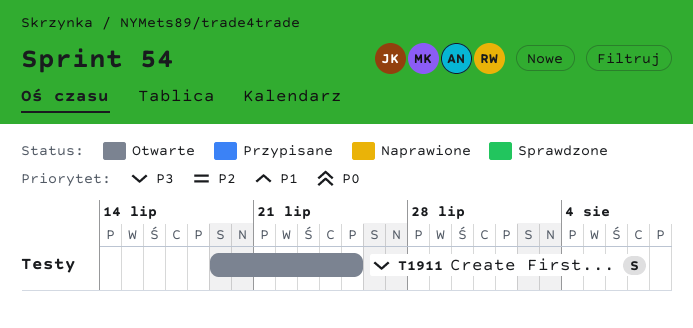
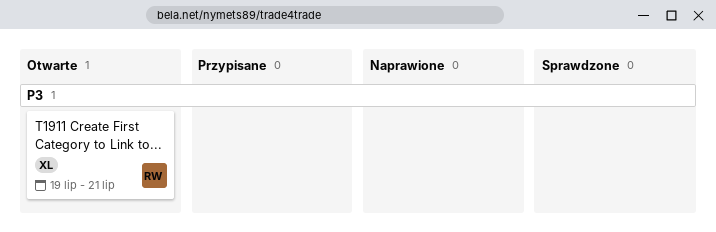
T1911, estimate: S -> XL
T1911, due: Jul 25 -> Jul 21

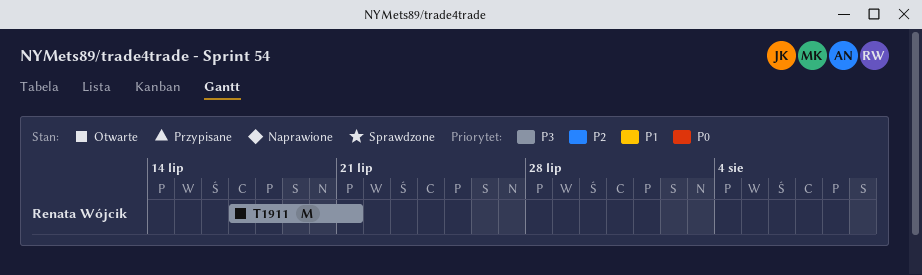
T1911, estimate: XL -> M
T1911, start: Jul 19 -> Jul 17

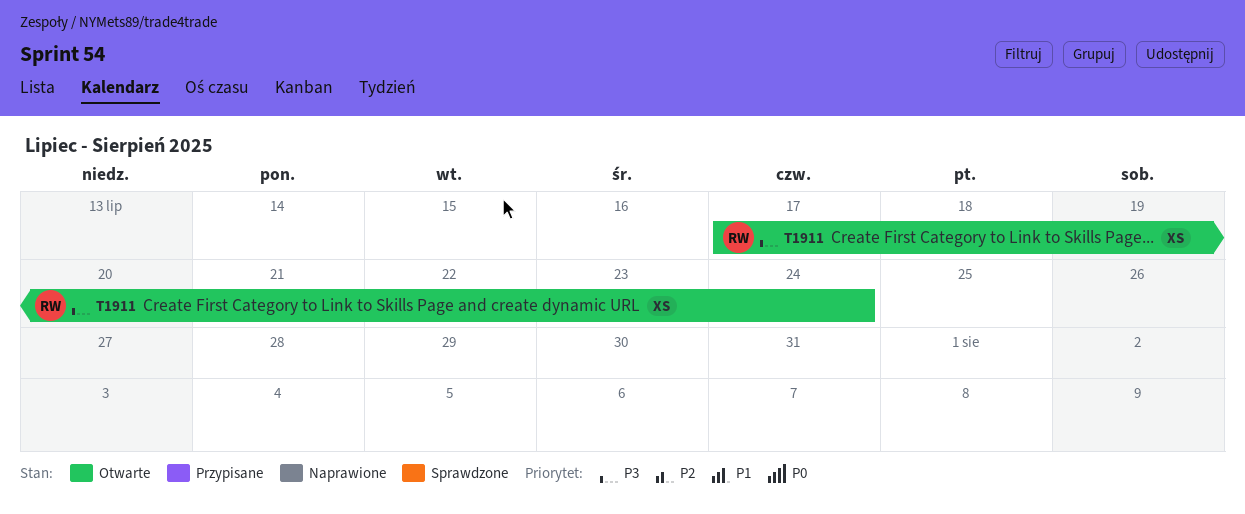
T1911, estimate: M -> XS
T1911, due: Jul 21 -> Jul 24

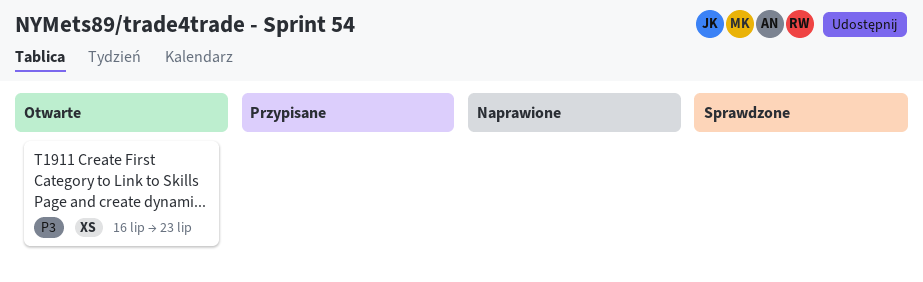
T1911, start: Jul 17 -> Jul 16
T1911, due: Jul 24 -> Jul 23

